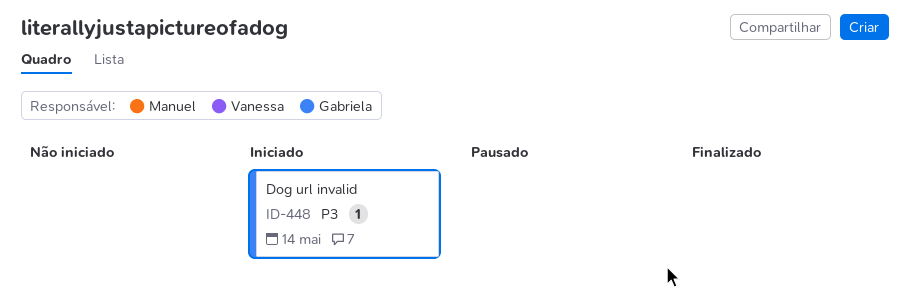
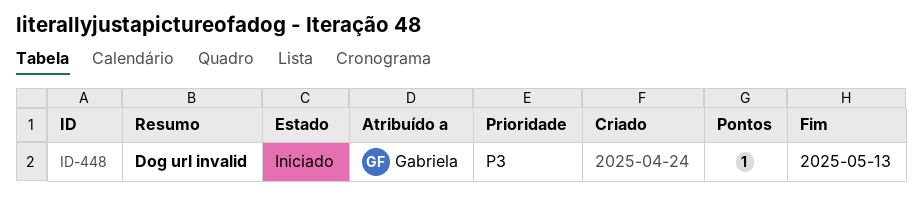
ID-448, due: May 14 -> May 13

